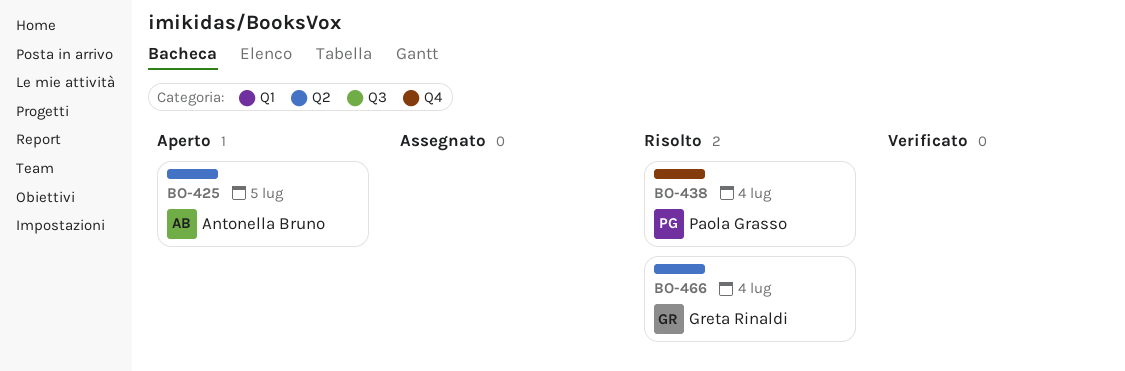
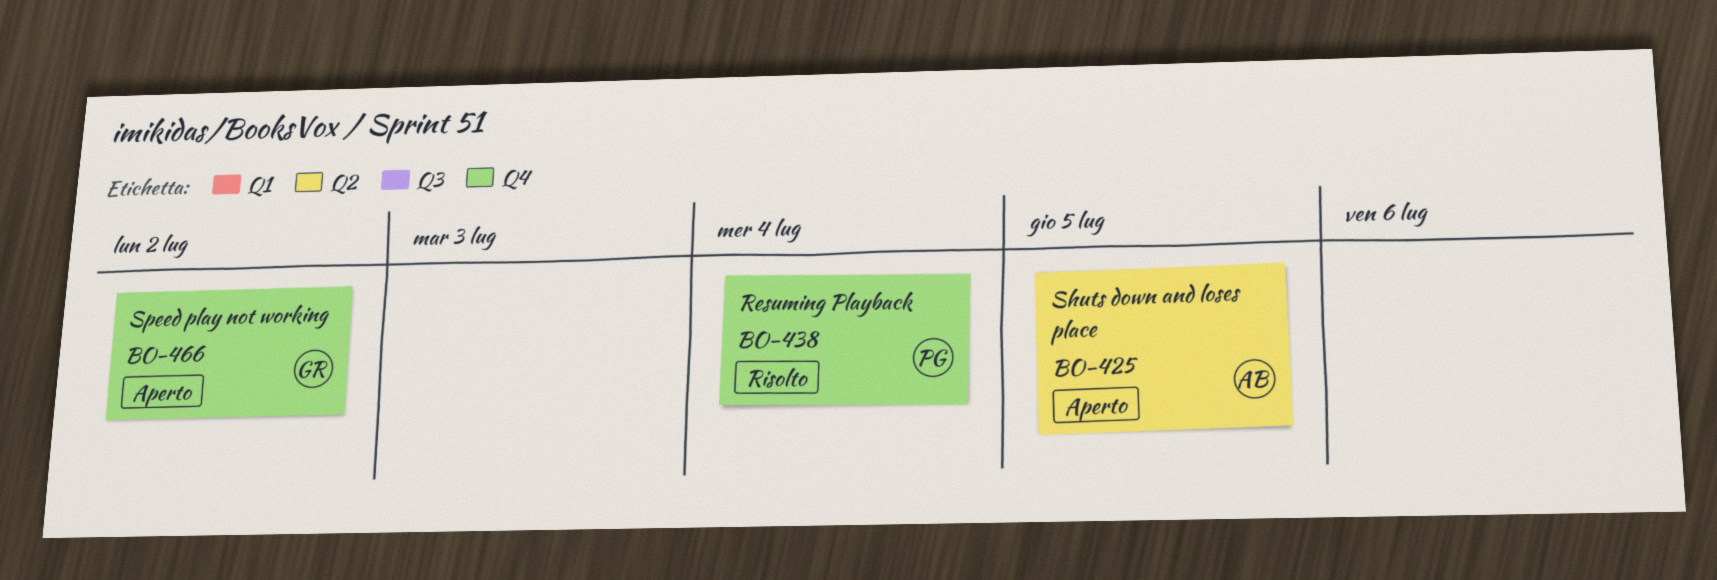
BO-466, status: Risolto -> Aperto
BO-466, label: Q2 -> Q4
BO-466, due: Jul 4 -> Jul 2

